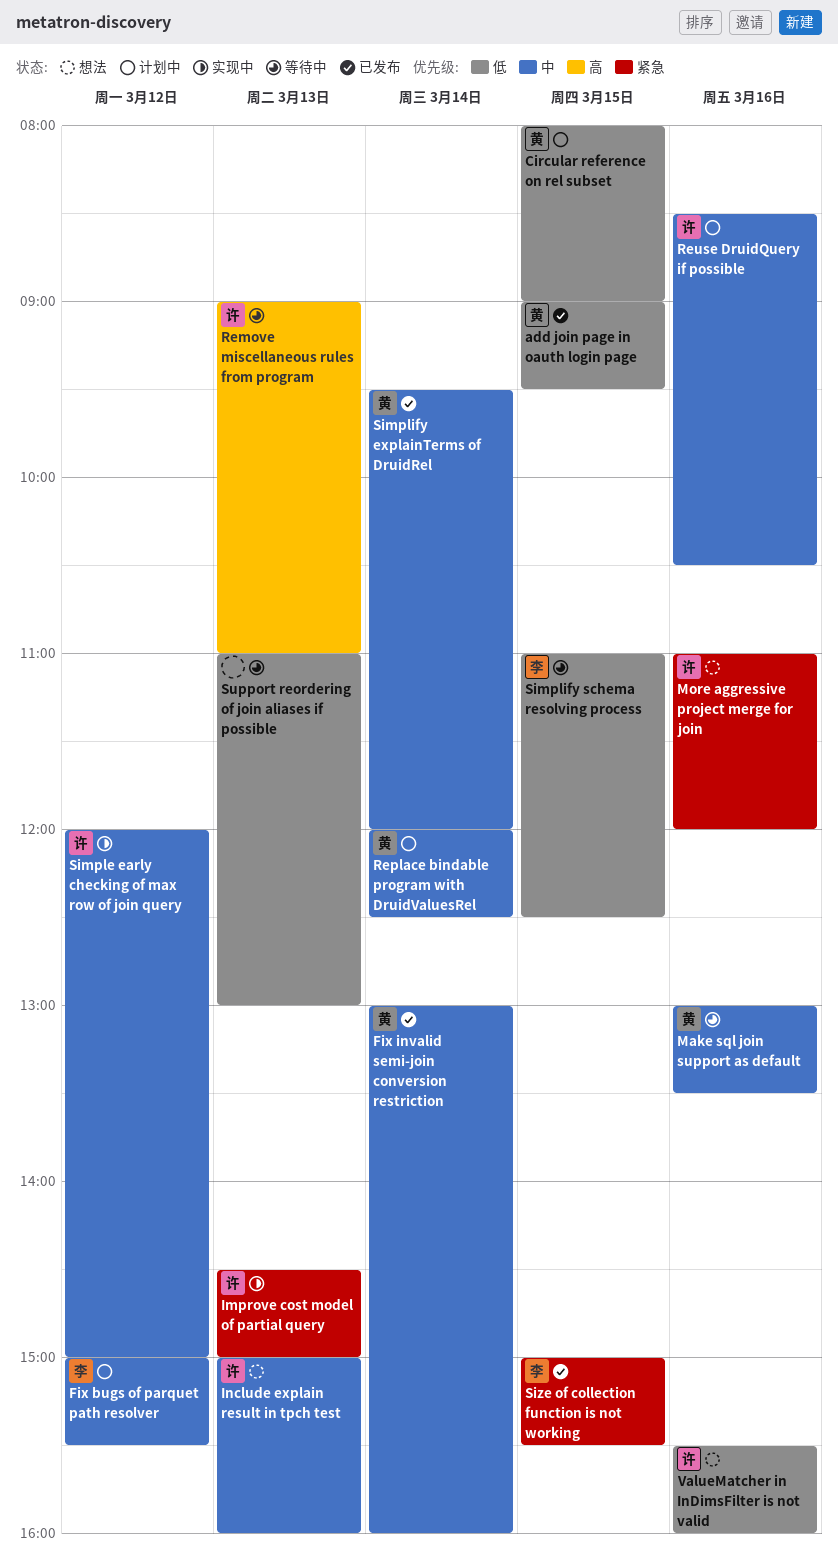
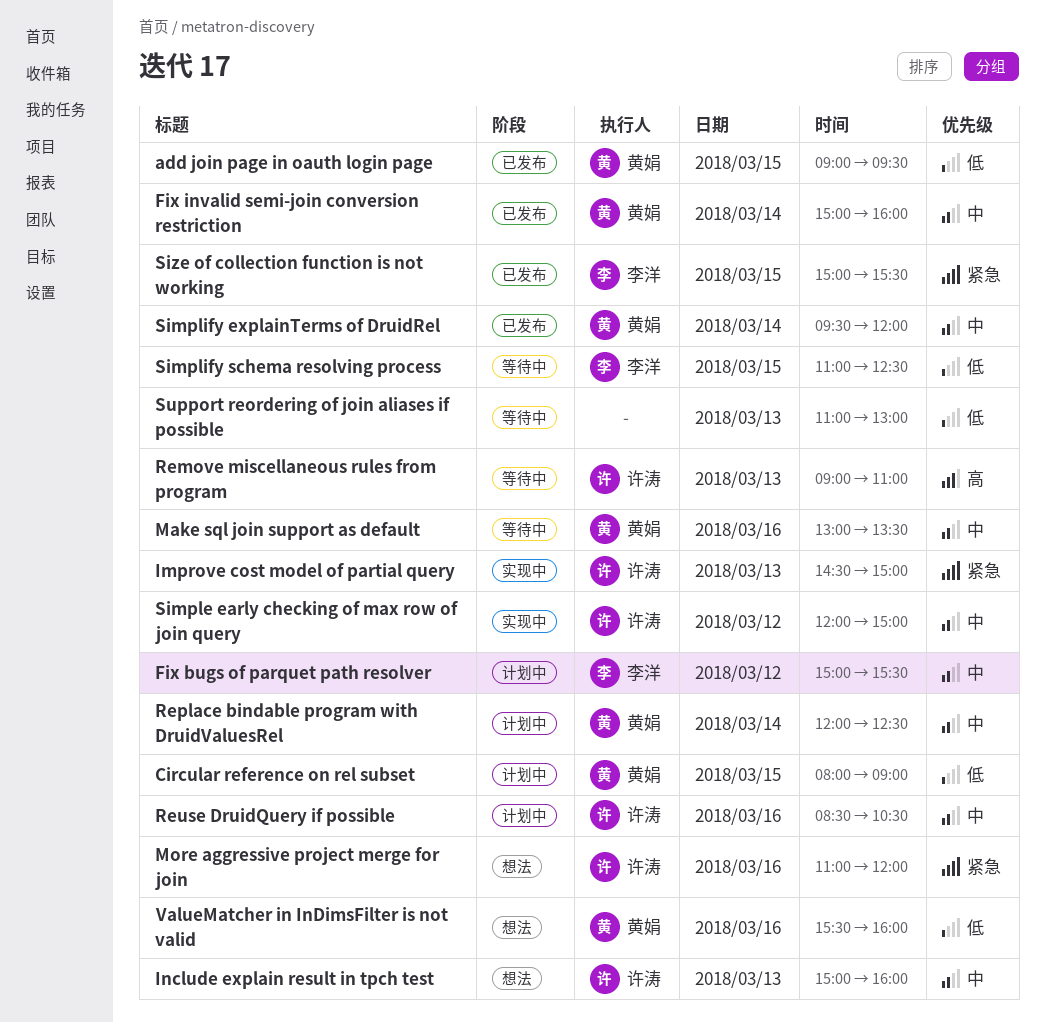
Fix invalid semi-join conversion restriction, begins: 13:00 -> 15:00
ValueMatcher in InDimsFilter is not valid, owner: 许涛 -> 黄娟

